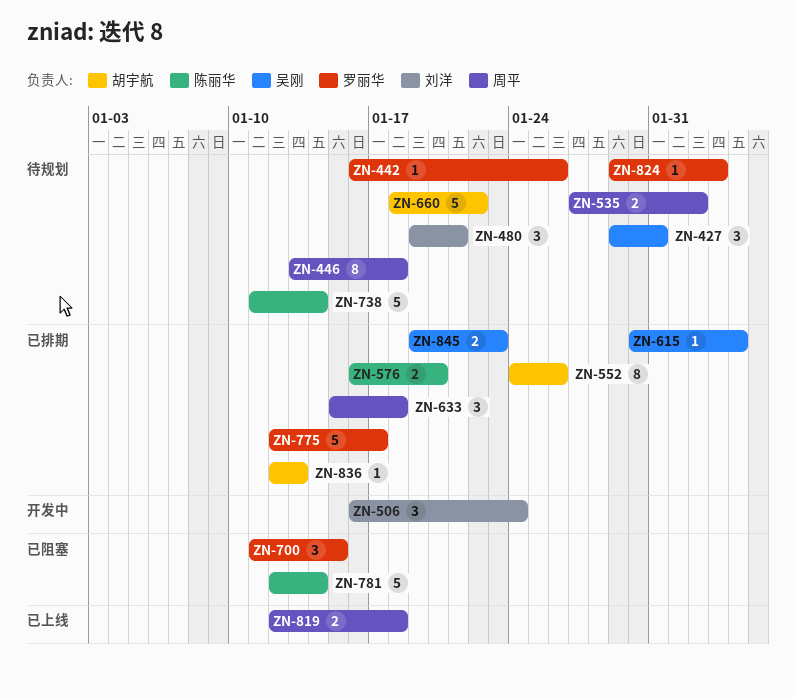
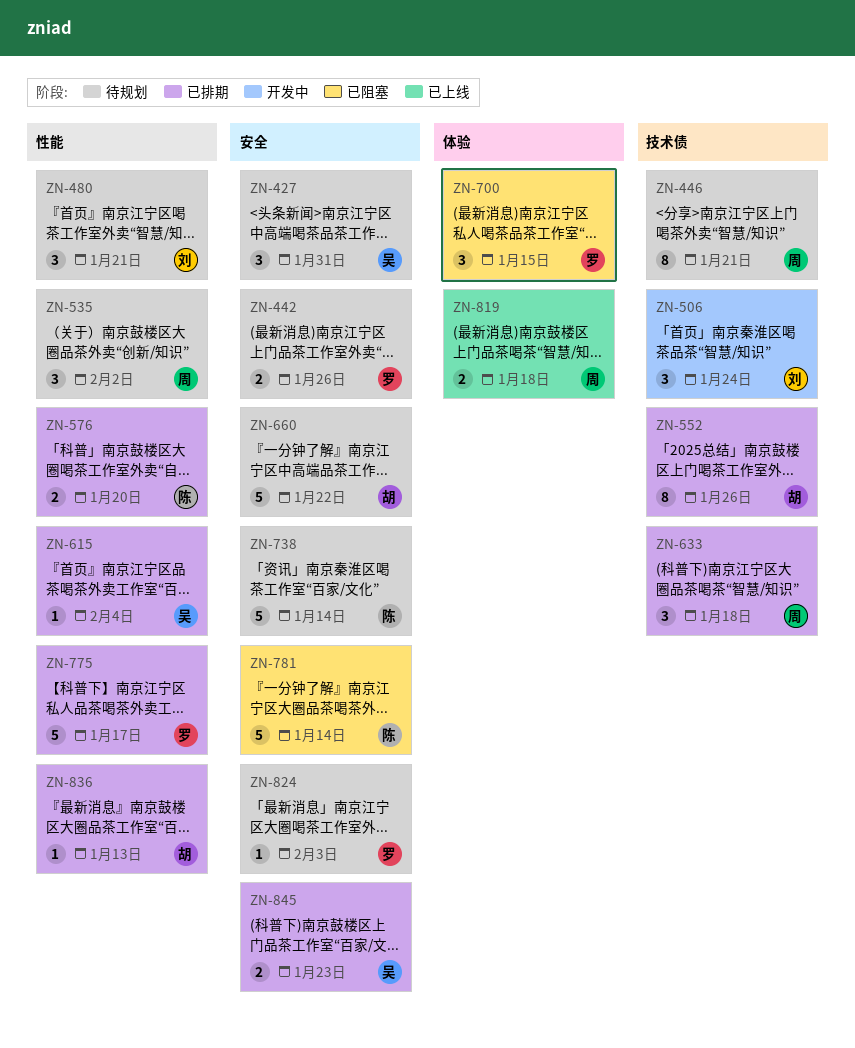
ZN-442, estimate: 1 -> 2
ZN-446, due: Jan 18 -> Jan 21
ZN-535, estimate: 2 -> 3

